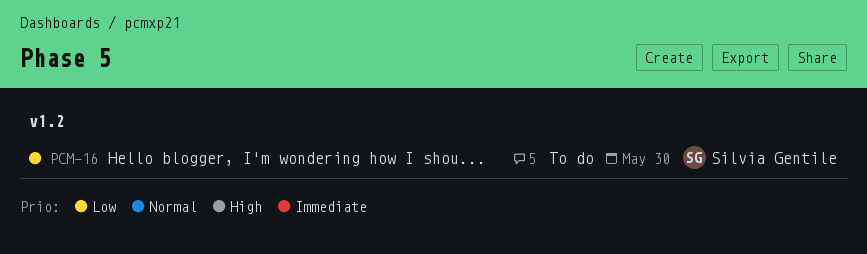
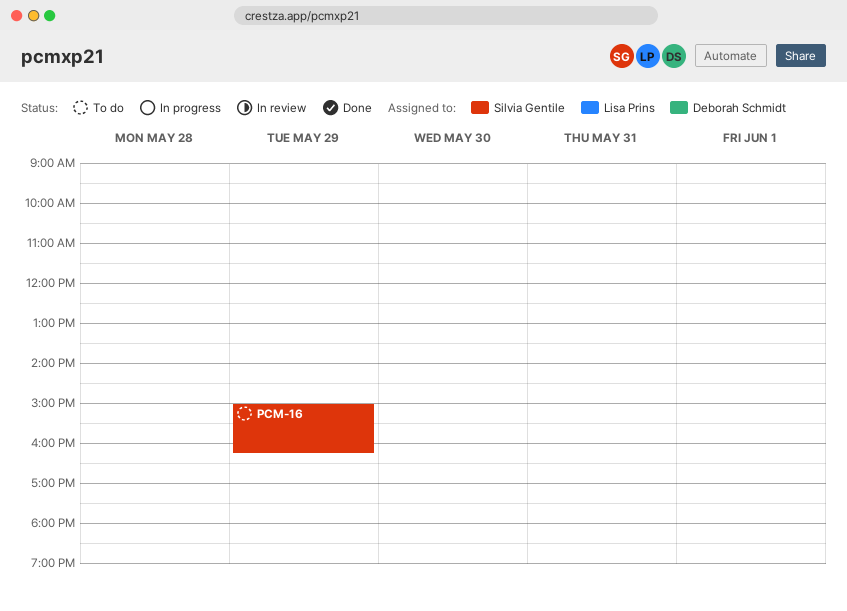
PCM-16, day: May 30 -> May 29

